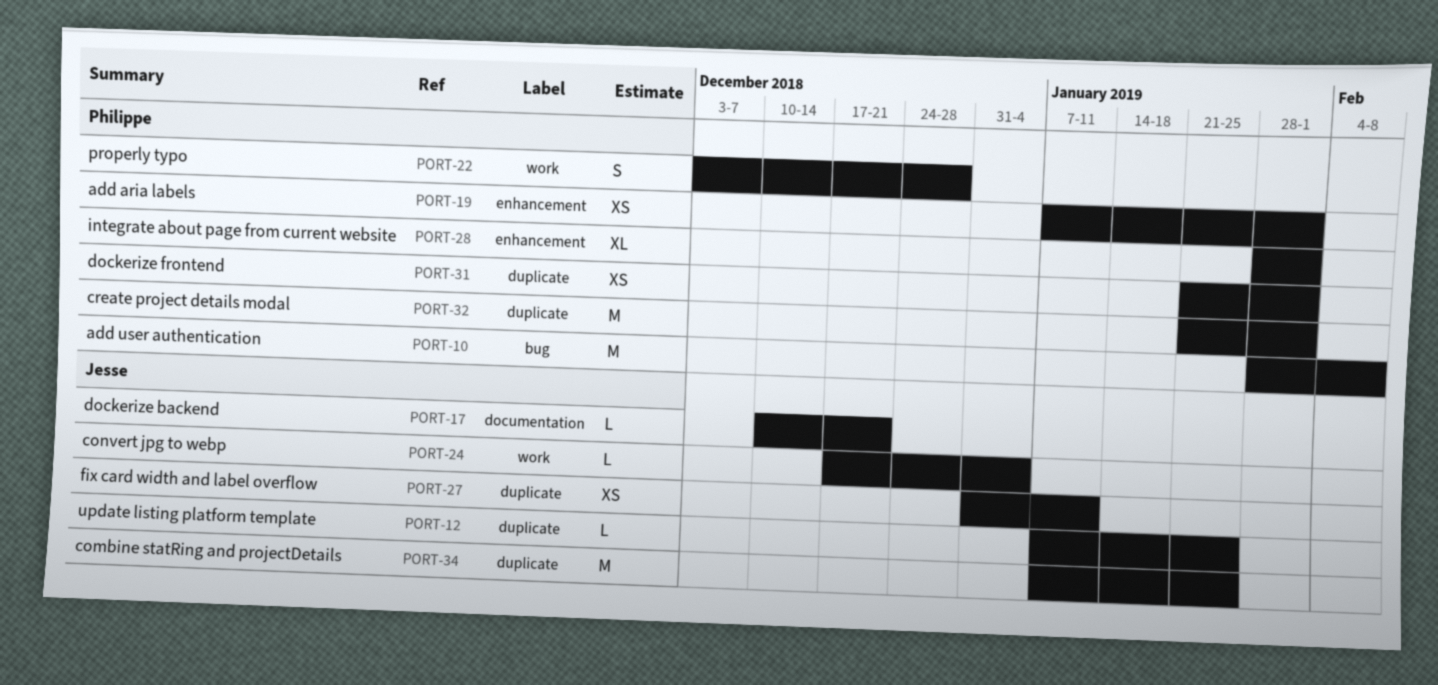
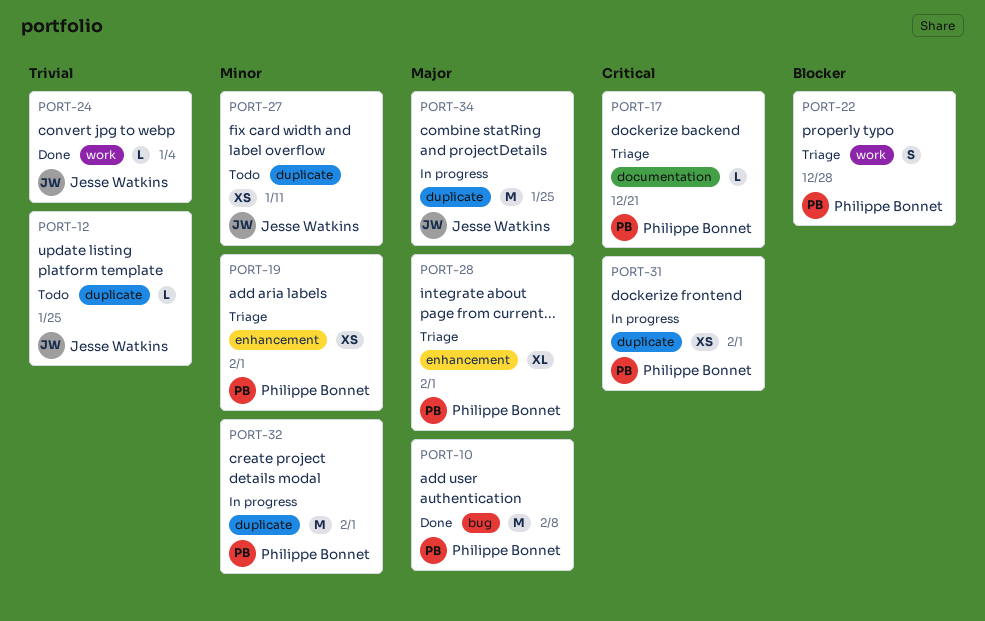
PORT-17, owner: Jesse Watkins -> Philippe Bonnet

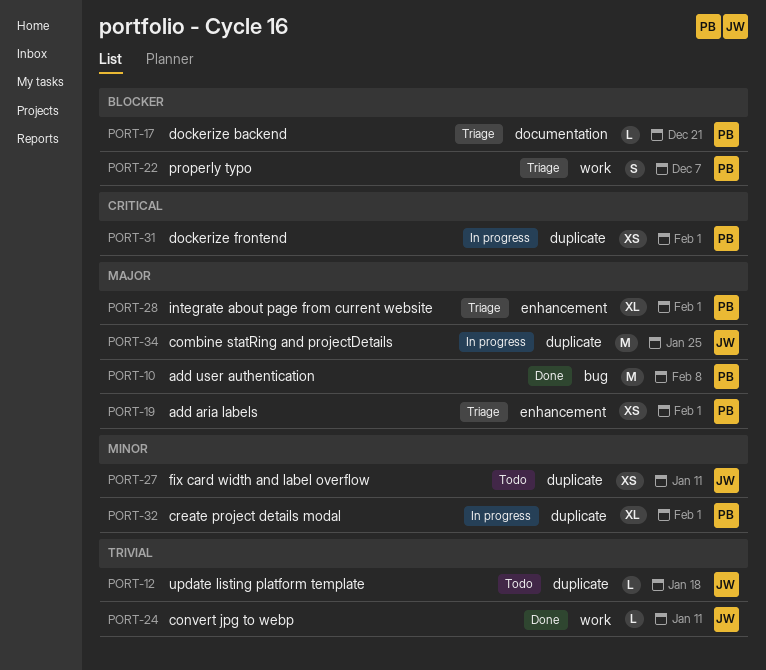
PORT-12, due: Jan 25 -> Jan 18
PORT-17, priority: Critical -> Blocker
PORT-19, priority: Minor -> Major
PORT-22, due: Dec 28 -> Dec 7
PORT-24, due: Jan 4 -> Jan 11
PORT-32, estimate: M -> XL

